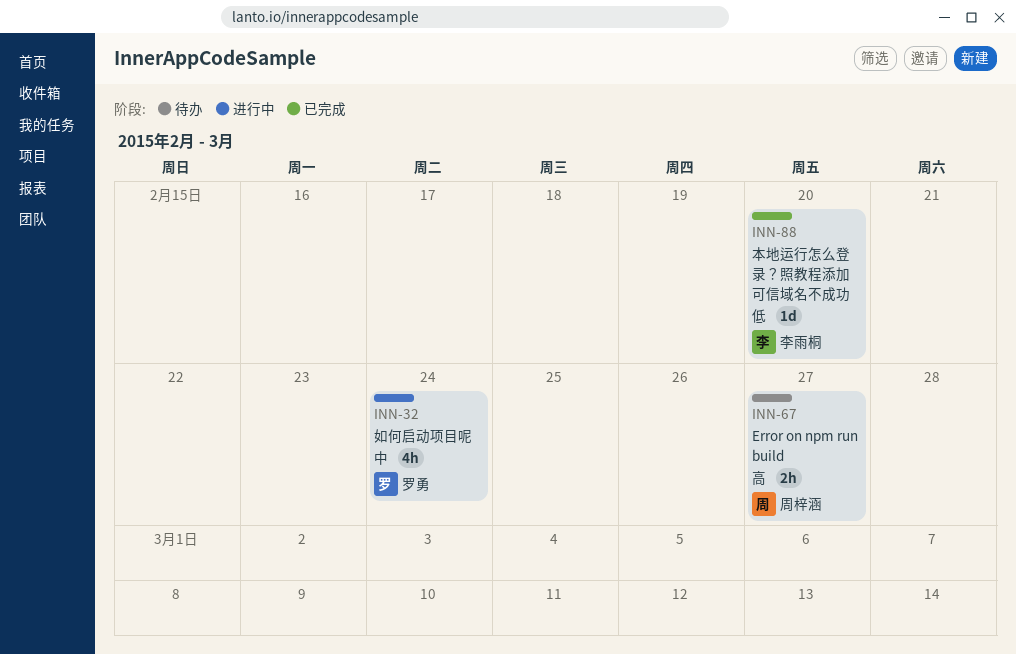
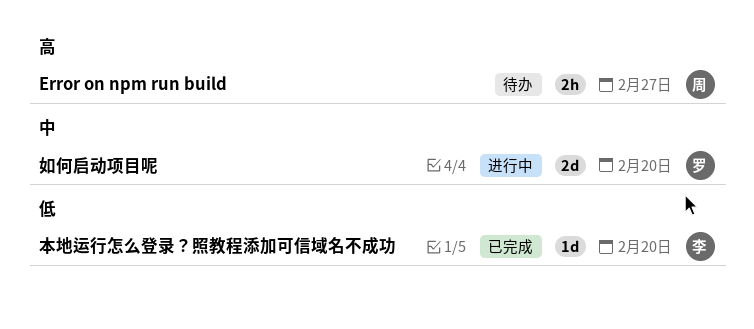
如何启动项目呢, estimate: 4h -> 2d
如何启动项目呢, due: Feb 24 -> Feb 20

